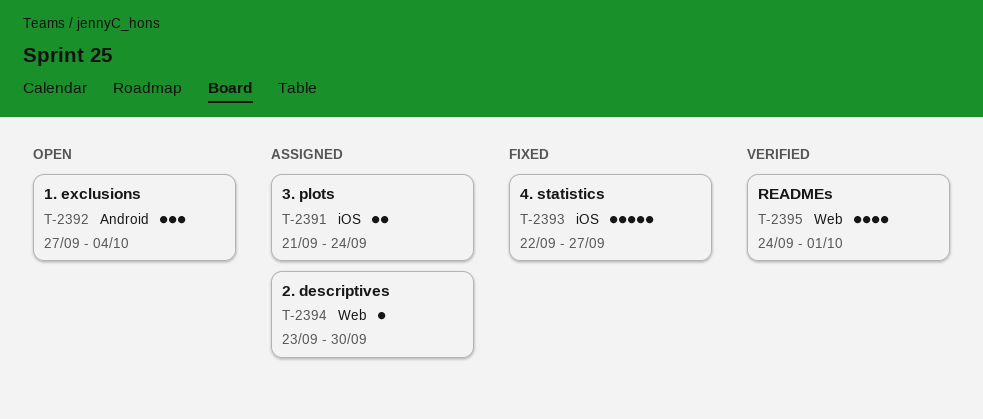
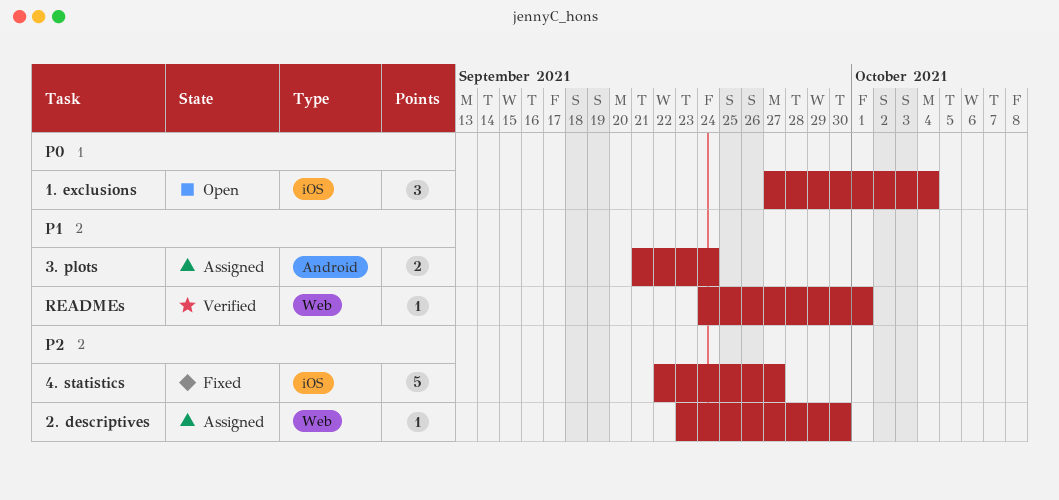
1. exclusions, label: Android -> iOS
3. plots, label: iOS -> Android
READMEs, estimate: 4 -> 1

